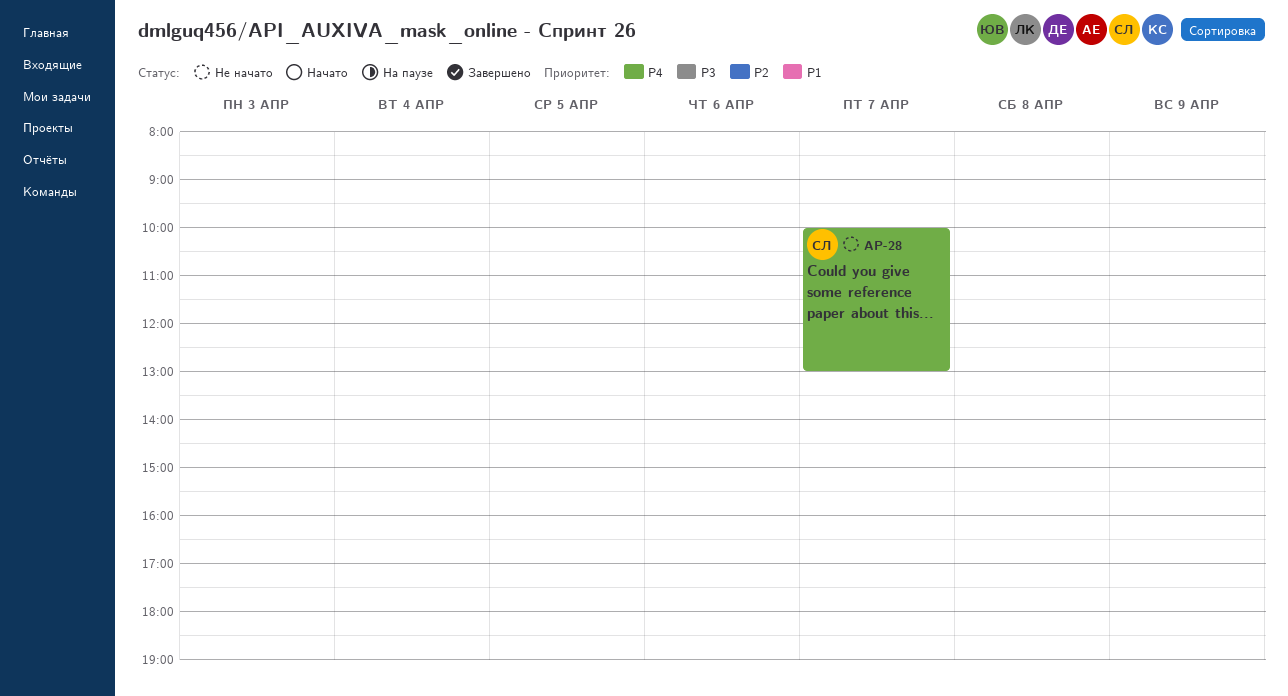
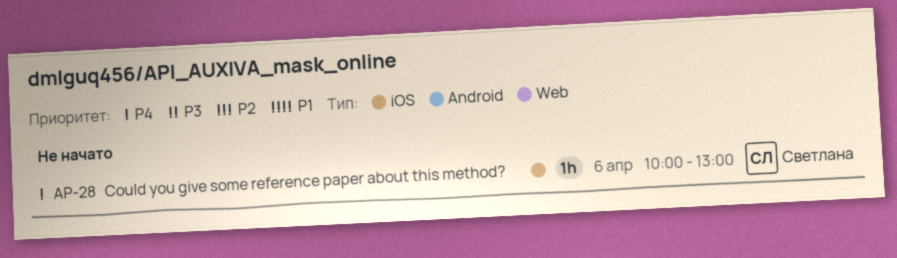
AP-28, day: Apr 7 -> Apr 6

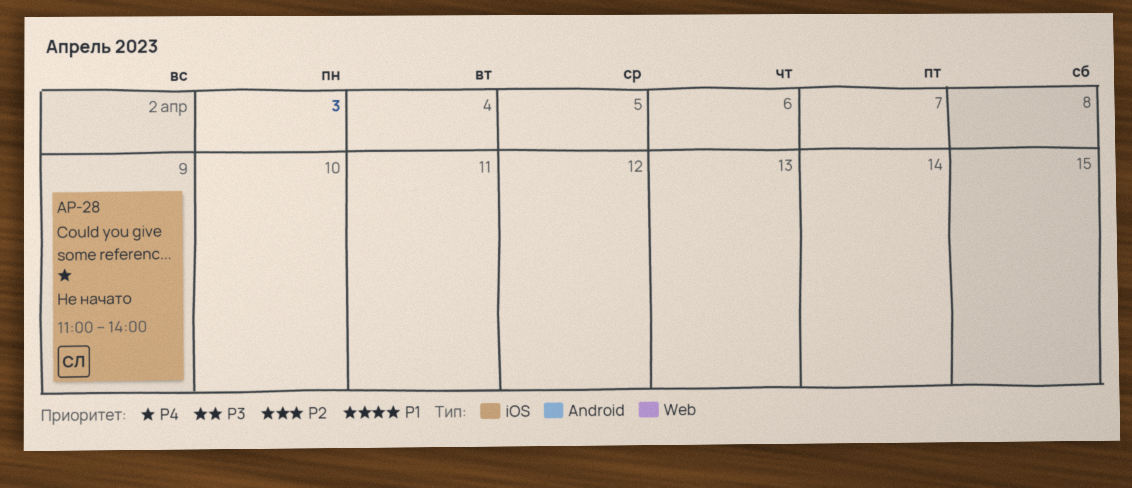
AP-28, day: Apr 6 -> Apr 9
AP-28, begins: 10:00 -> 11:00
AP-28, ends: 13:00 -> 14:00

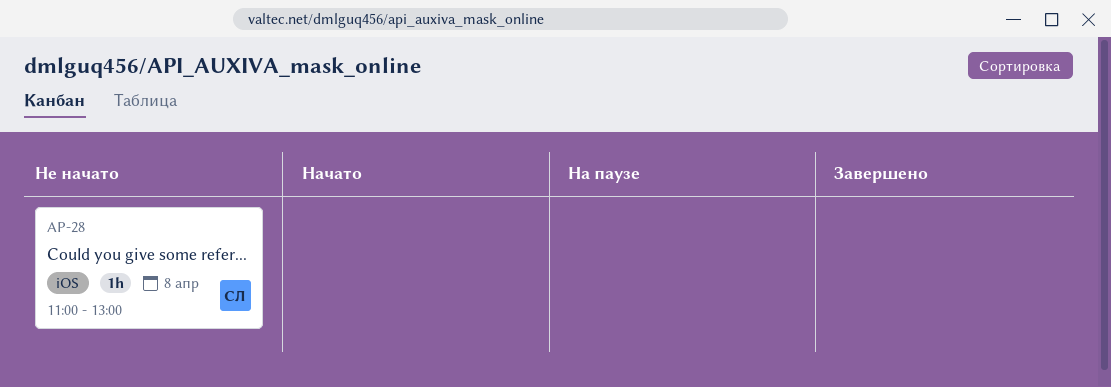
AP-28, day: Apr 9 -> Apr 8
AP-28, ends: 14:00 -> 13:00

